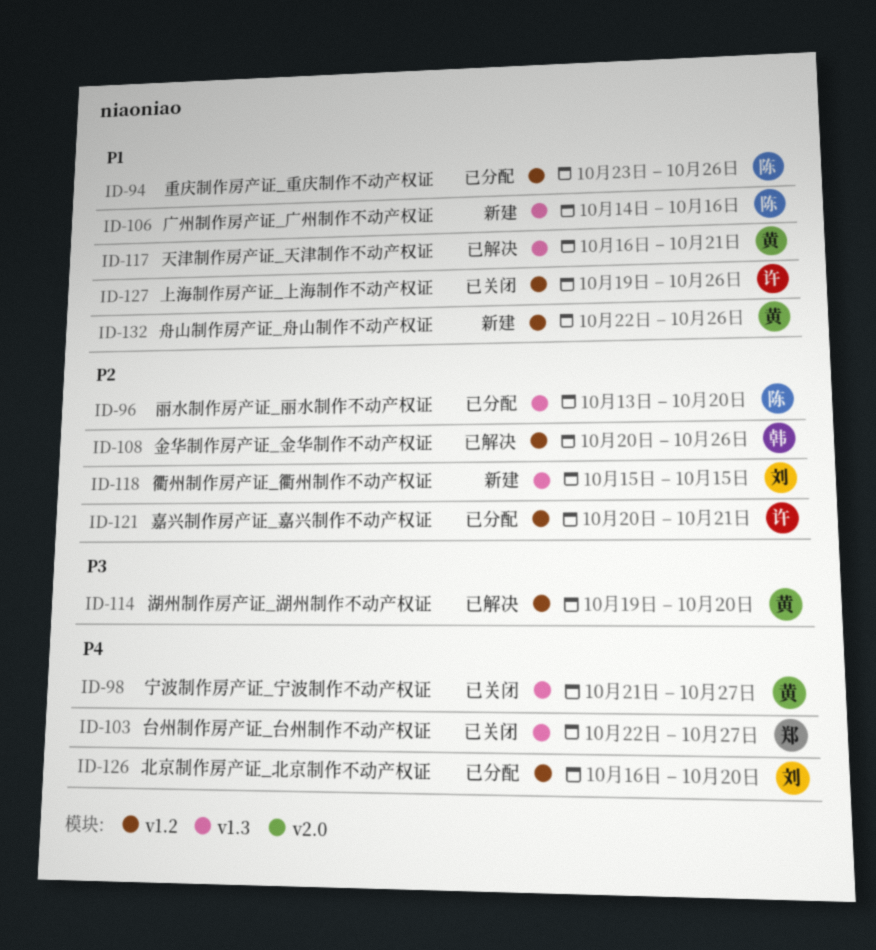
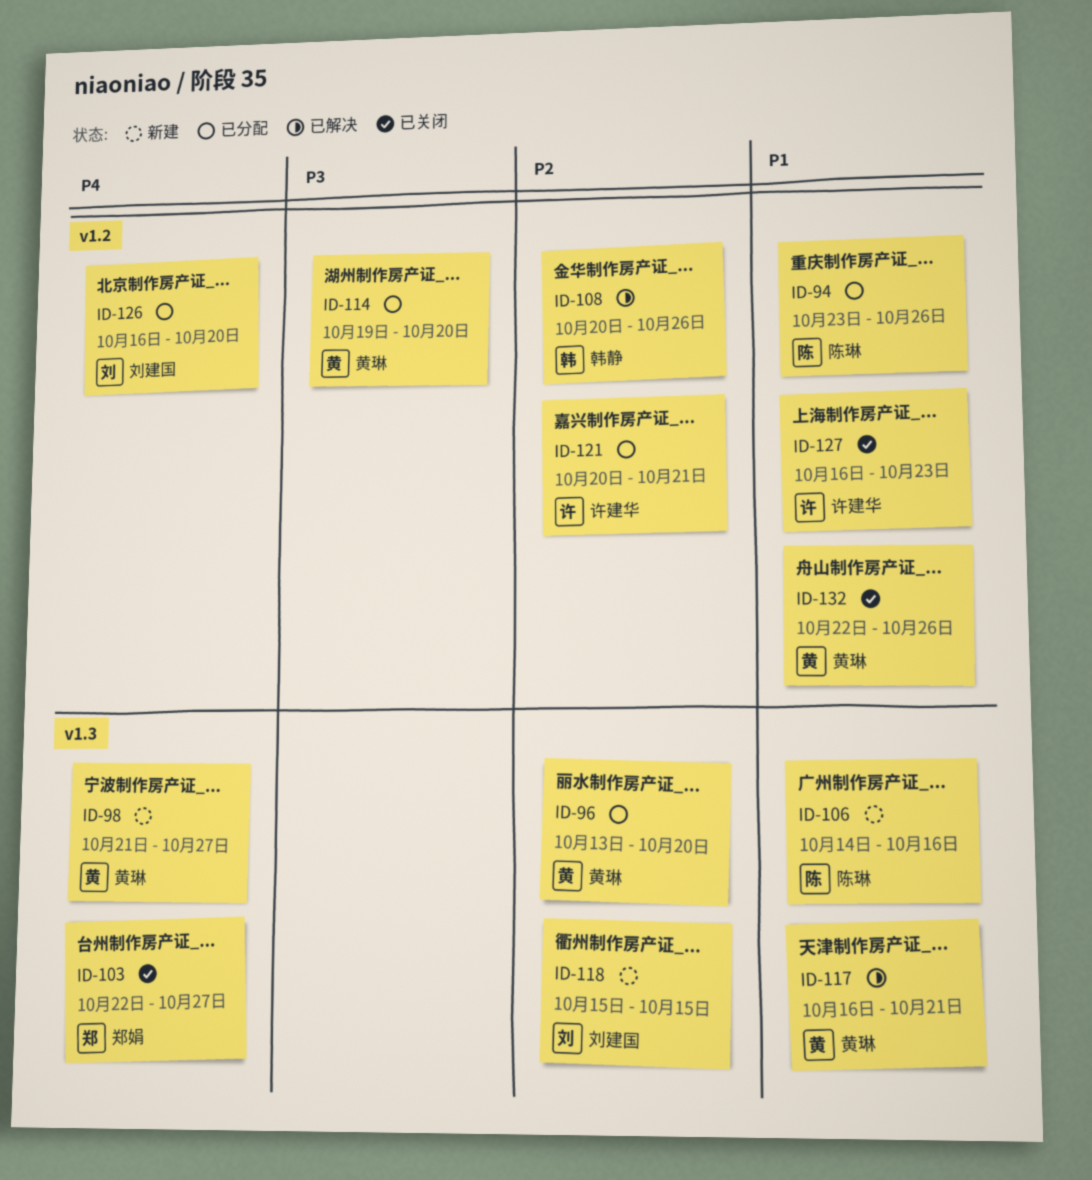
ID-96, owner: 陈琳 -> 黄琳
ID-98, status: 已关闭 -> 新建
ID-114, status: 已解决 -> 已分配
ID-127, start: Oct 19 -> Oct 16
ID-127, due: Oct 26 -> Oct 23
ID-132, status: 新建 -> 已关闭

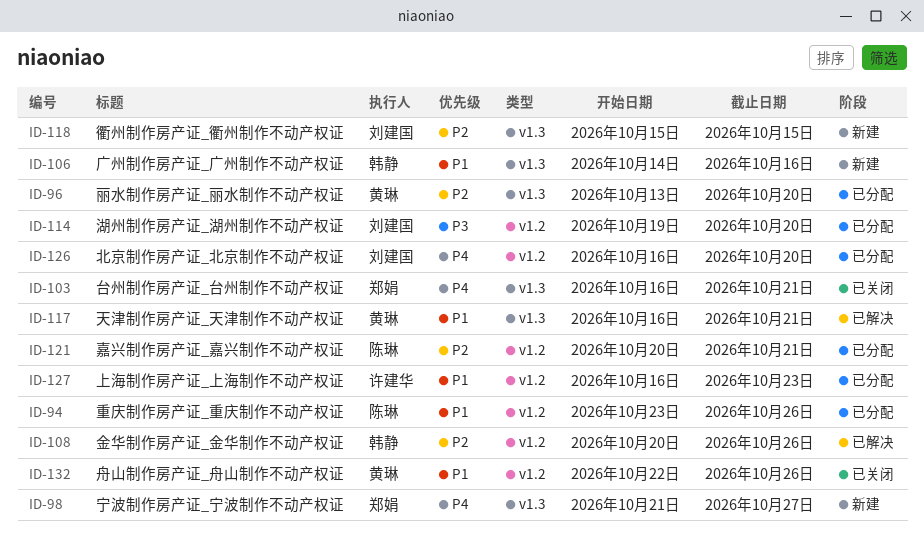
ID-98, owner: 黄琳 -> 郑娟
ID-103, start: Oct 22 -> Oct 16
ID-103, due: Oct 27 -> Oct 21
ID-106, owner: 陈琳 -> 韩静
ID-114, owner: 黄琳 -> 刘建国
ID-121, owner: 许建华 -> 陈琳
ID-127, status: 已关闭 -> 已分配

